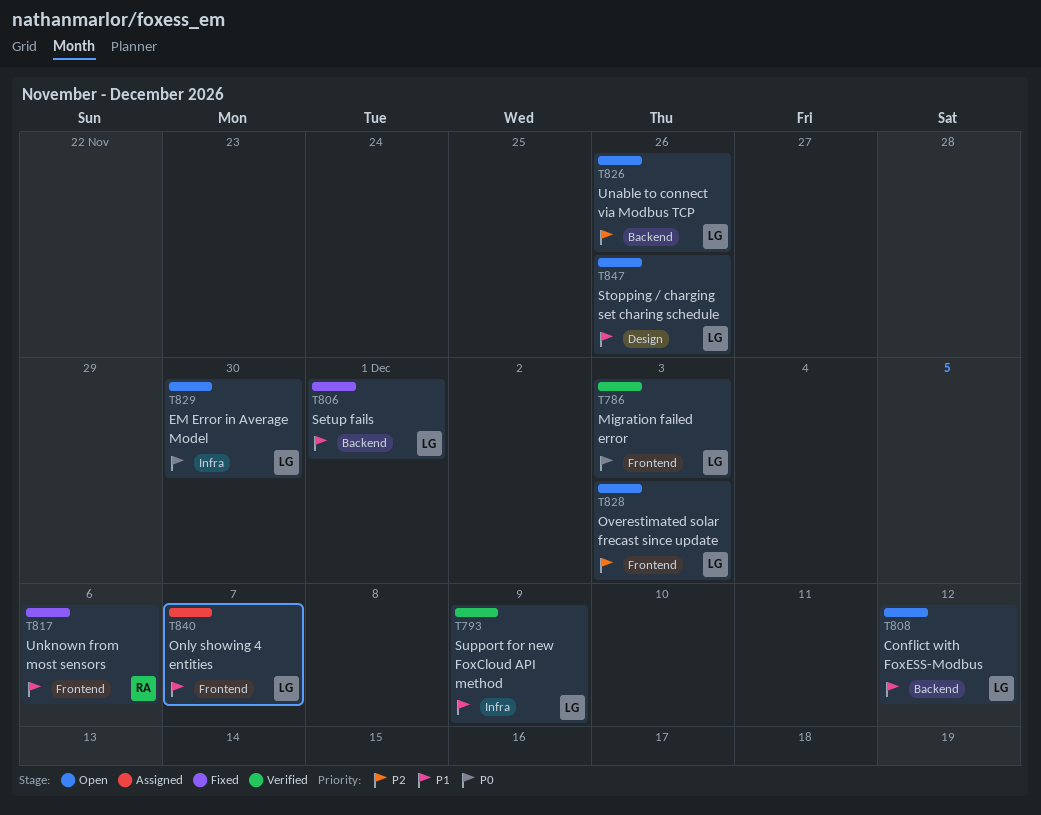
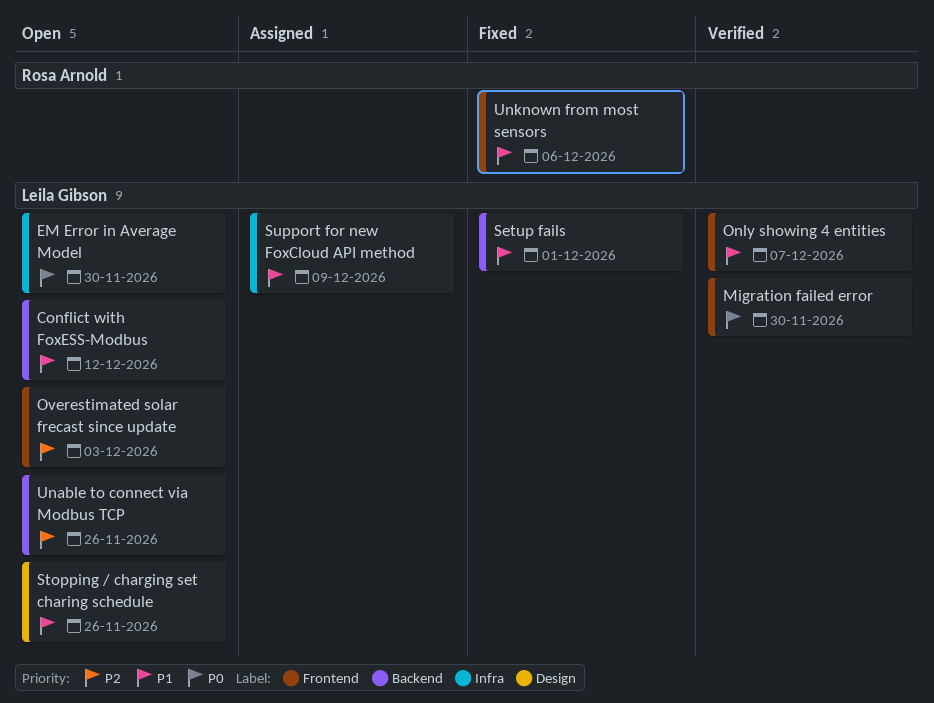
Migration failed error, due: Dec 3 -> Nov 30
Only showing 4 entities, status: Assigned -> Verified
Support for new FoxCloud API method, status: Verified -> Assigned

